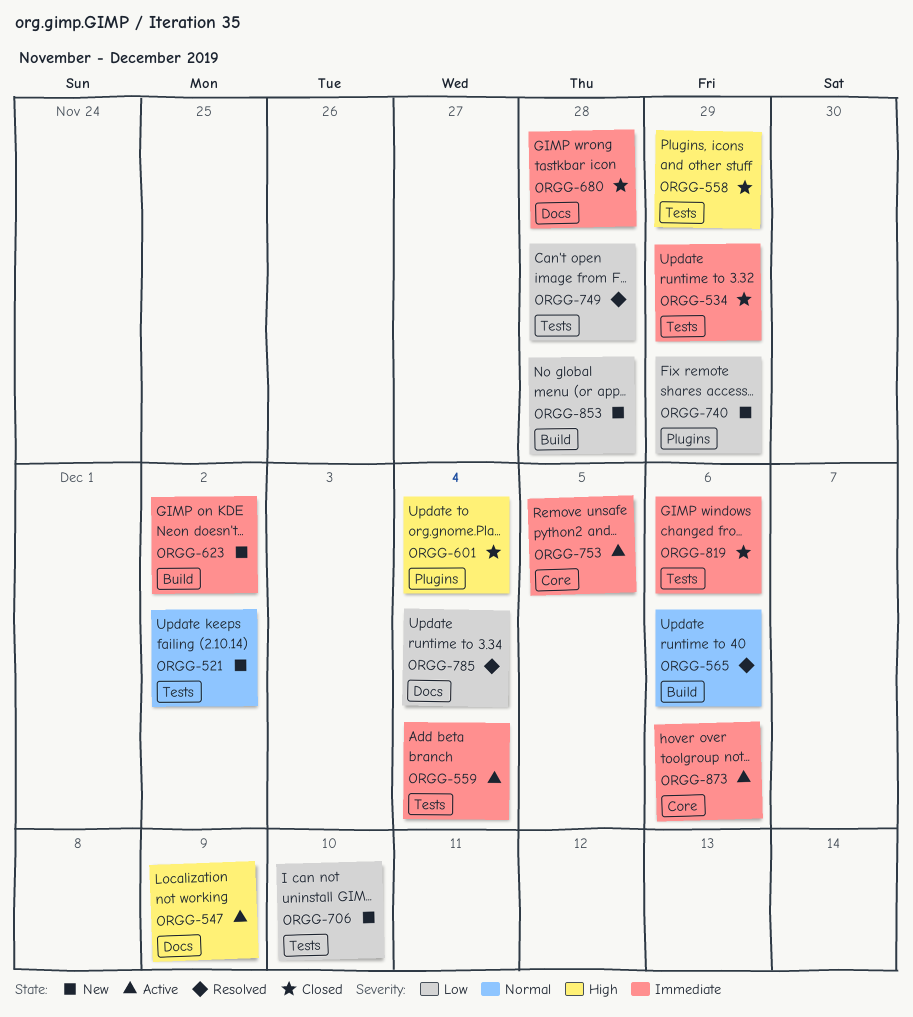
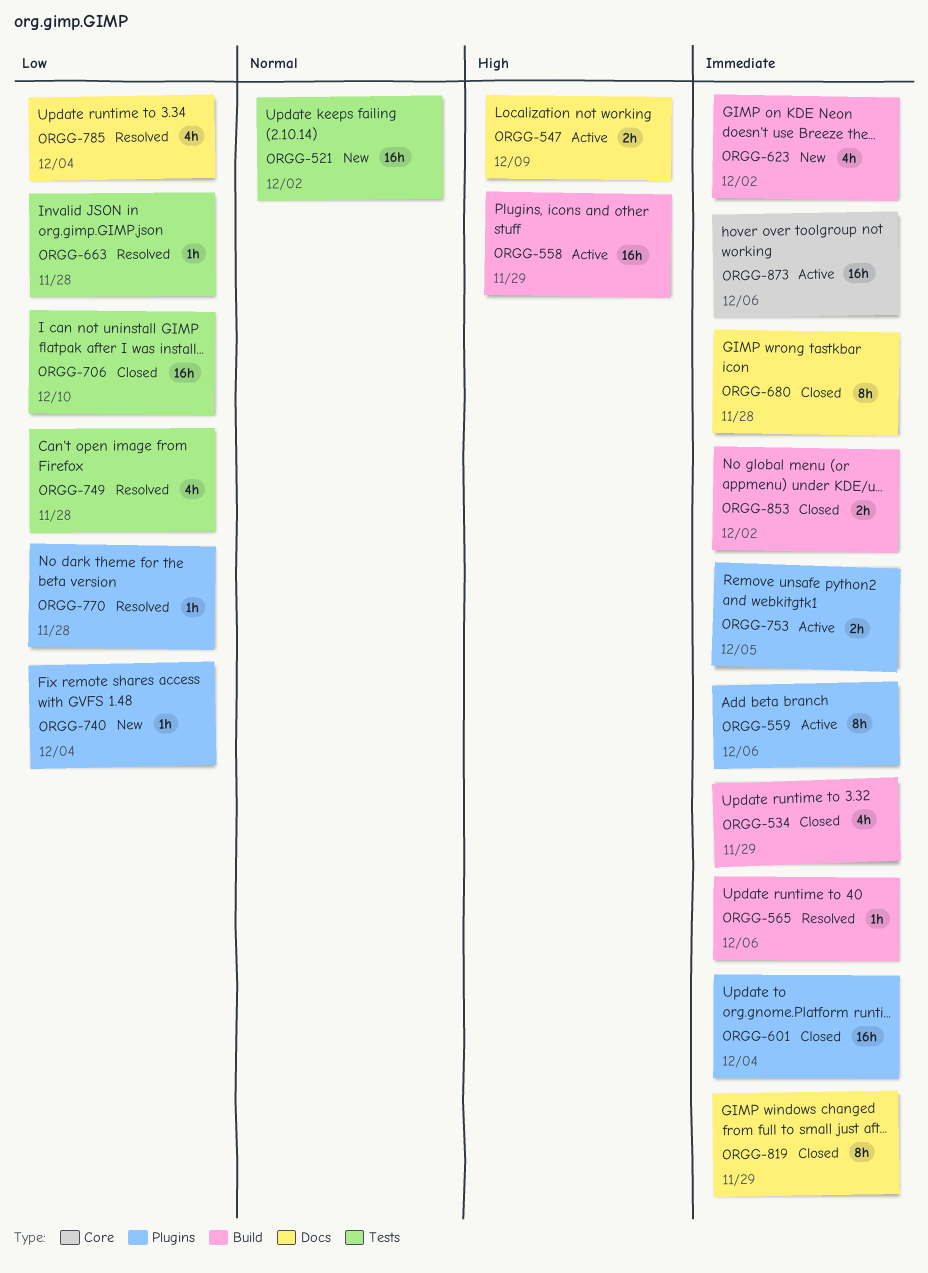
ORGG-534, label: Tests -> Build
ORGG-558, status: Closed -> Active
ORGG-558, label: Tests -> Build
ORGG-559, label: Tests -> Plugins
ORGG-559, due: Dec 4 -> Dec 6
ORGG-565, priority: Normal -> Immediate
ORGG-601, priority: High -> Immediate
ORGG-663: none -> present
ORGG-706, status: New -> Closed
ORGG-740, due: Nov 29 -> Dec 4
ORGG-753, label: Core -> Plugins
ORGG-770: none -> present
ORGG-819, label: Tests -> Docs
ORGG-819, due: Dec 6 -> Nov 29
ORGG-853, status: New -> Closed
ORGG-853, priority: Low -> Immediate
ORGG-853, due: Nov 28 -> Dec 2

